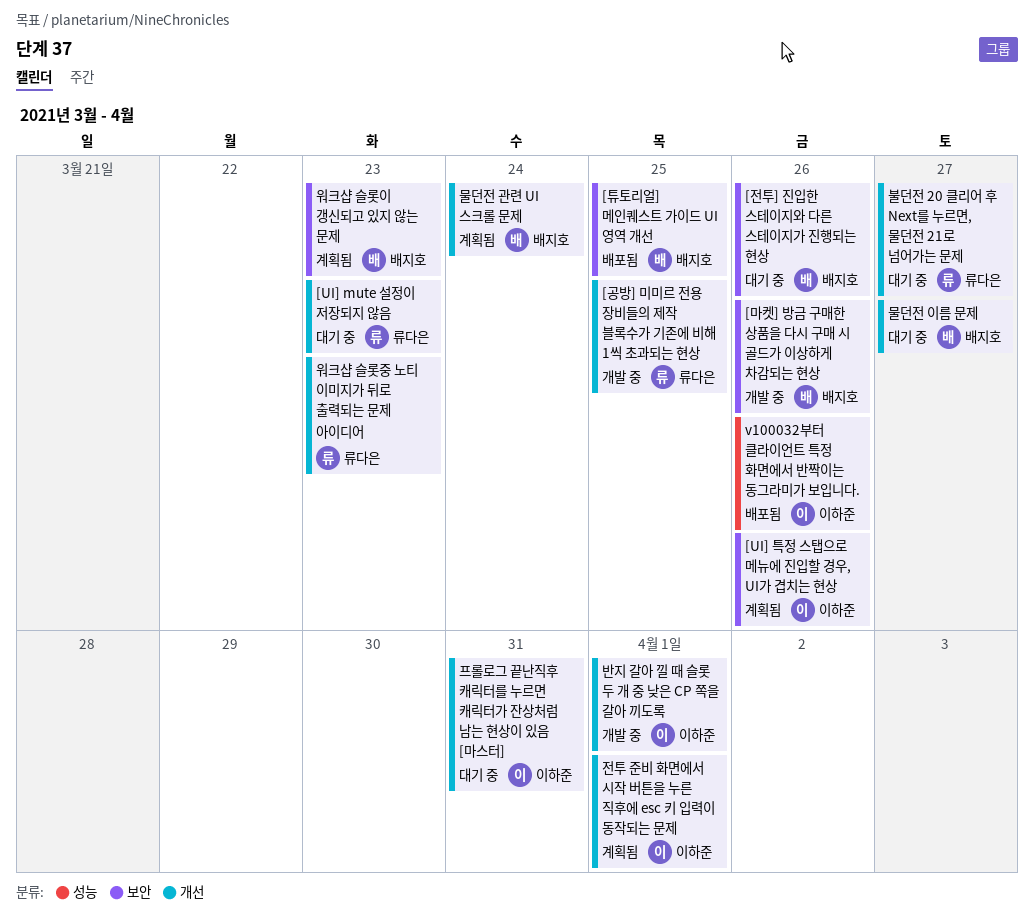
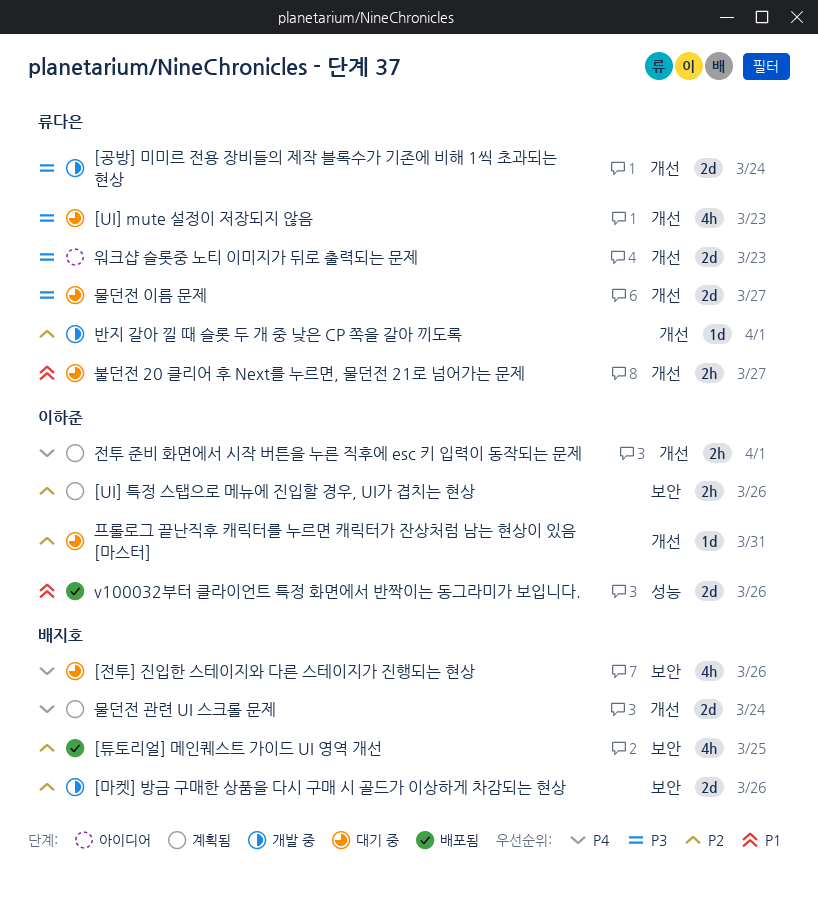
[공방] 미미르 전용 장비들의 제작 블록수가 기존에 비해 1씩 초과되는 현상, due: Mar 25 -> Mar 24
물던전 이름 문제, owner: 배지호 -> 류다은
반지 갈아 낄 때 슬롯 두 개 중 낮은 CP 쪽을 갈아 끼도록, owner: 이하준 -> 류다은
워크샵 슬롯이 갱신되고 있지 않는 문제: present -> none

